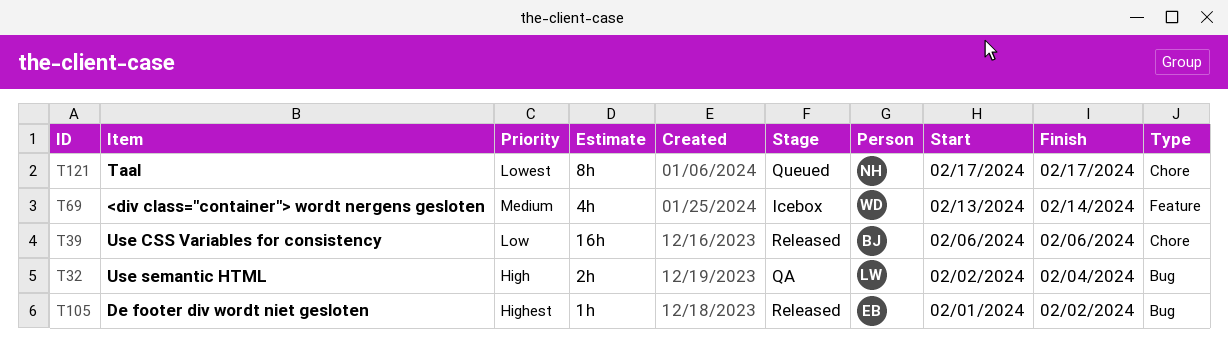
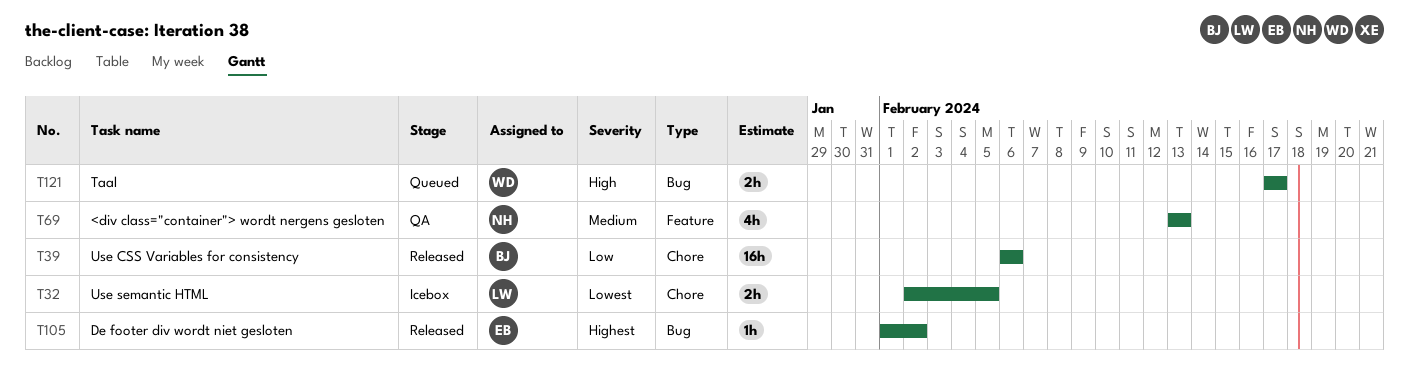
T32, status: QA -> Icebox
T32, priority: High -> Lowest
T32, label: Bug -> Chore
T32, due: Feb 4 -> Feb 5
T69, status: Icebox -> QA
T69, owner: WD -> NH
T69, due: Feb 14 -> Feb 13
T121, owner: NH -> WD
T121, priority: Lowest -> High
T121, label: Chore -> Bug
T121, estimate: 8h -> 2h

